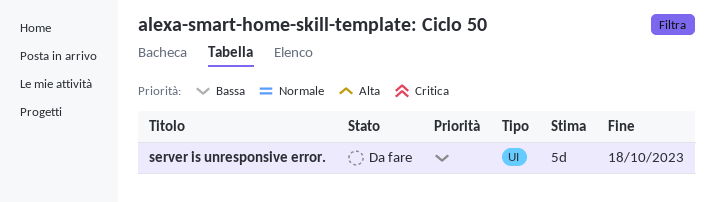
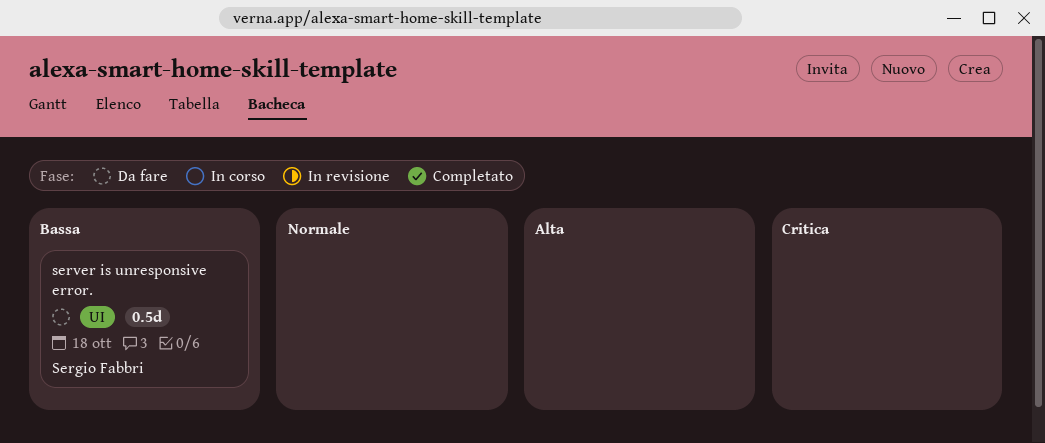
server is unresponsive error., estimate: 5d -> 0.5d

